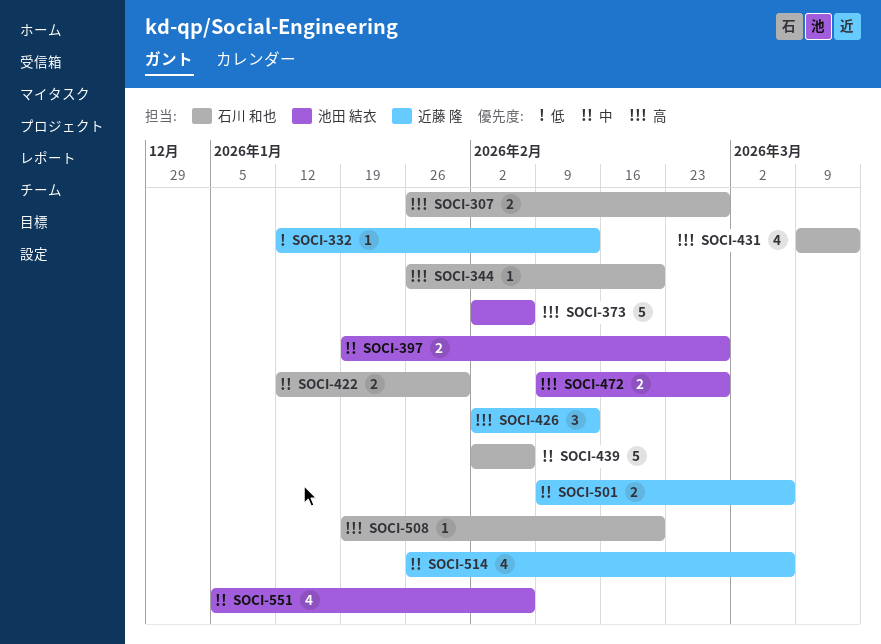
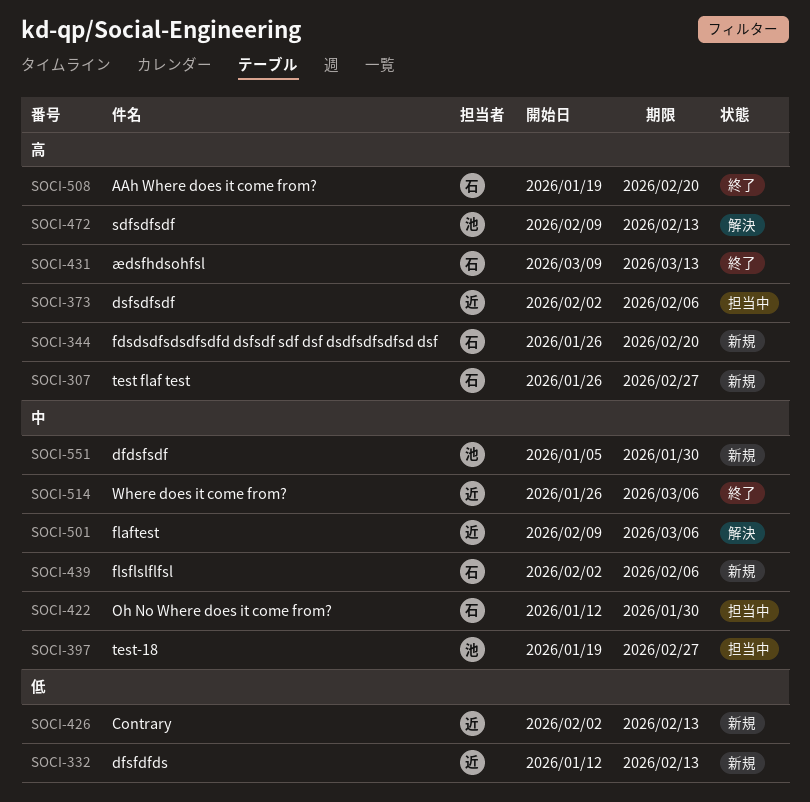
SOCI-373, owner: 池田 結衣 -> 近藤 隆
SOCI-426, priority: 高 -> 低
SOCI-472, due: Feb 27 -> Feb 13
SOCI-551, due: Feb 6 -> Jan 30

